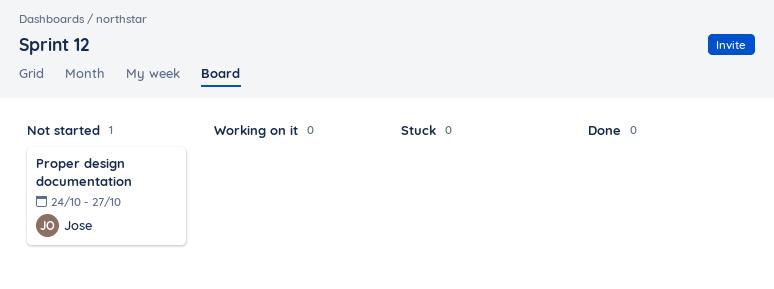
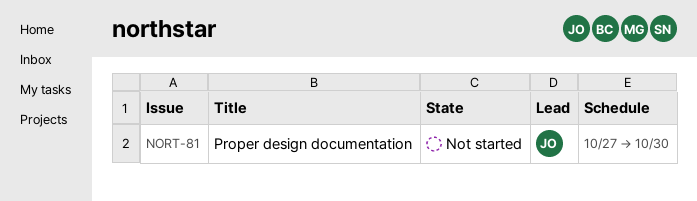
Proper design documentation, start: Oct 24 -> Oct 27
Proper design documentation, due: Oct 27 -> Oct 30

